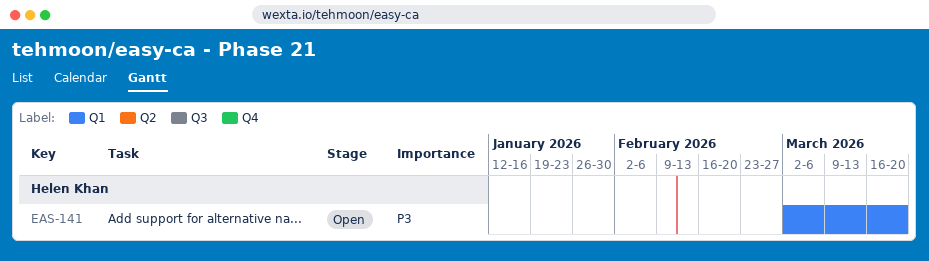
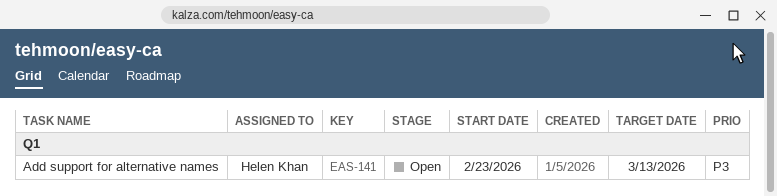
EAS-141, start: Mar 2 -> Feb 23
EAS-141, due: Mar 20 -> Mar 13

